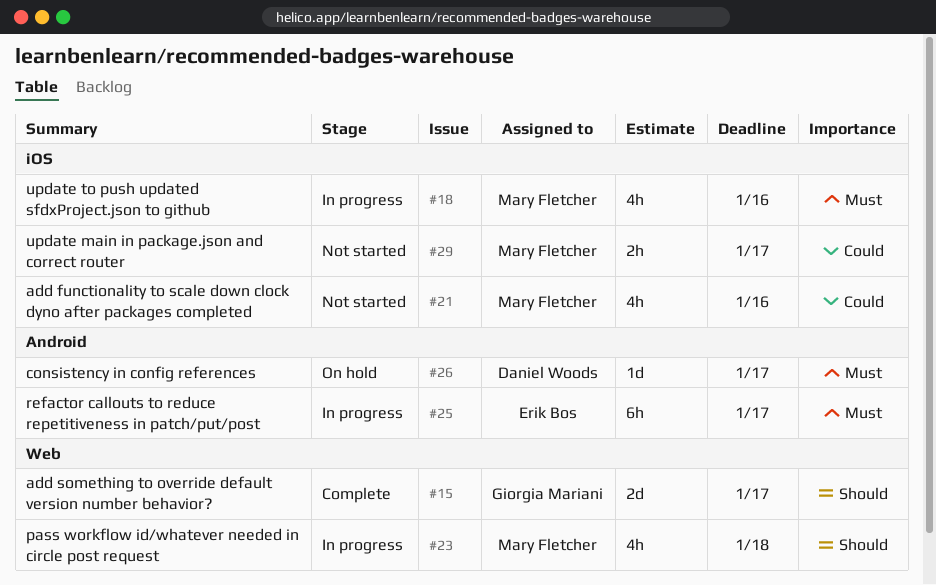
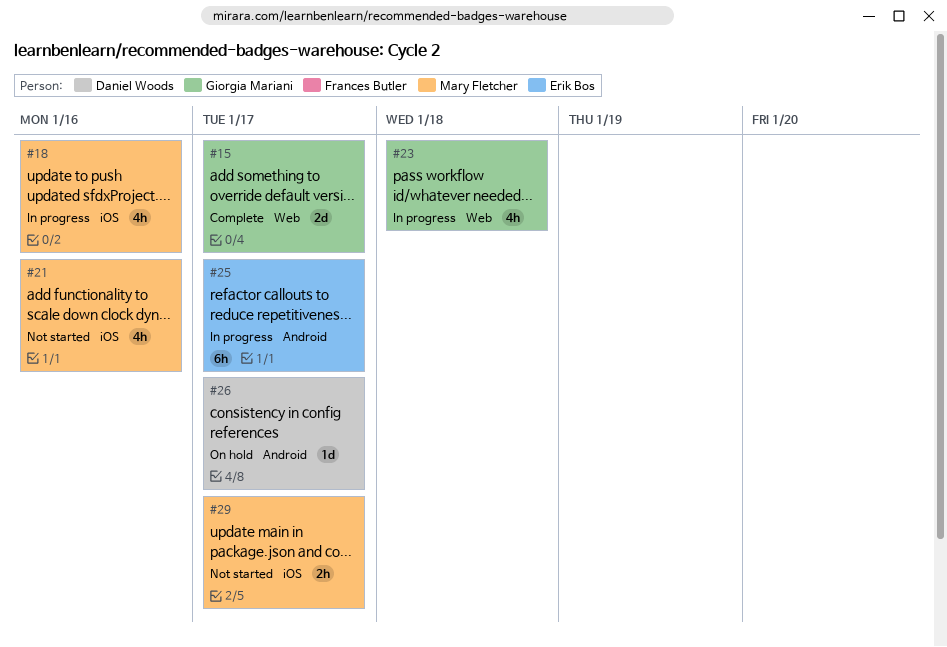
#23, owner: Mary Fletcher -> Giorgia Mariani

